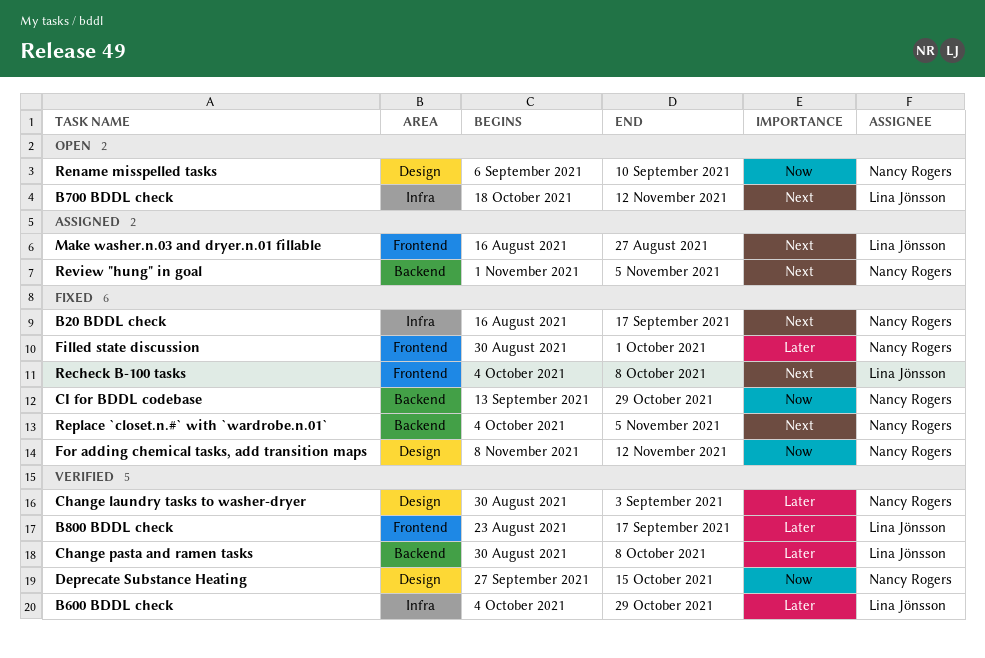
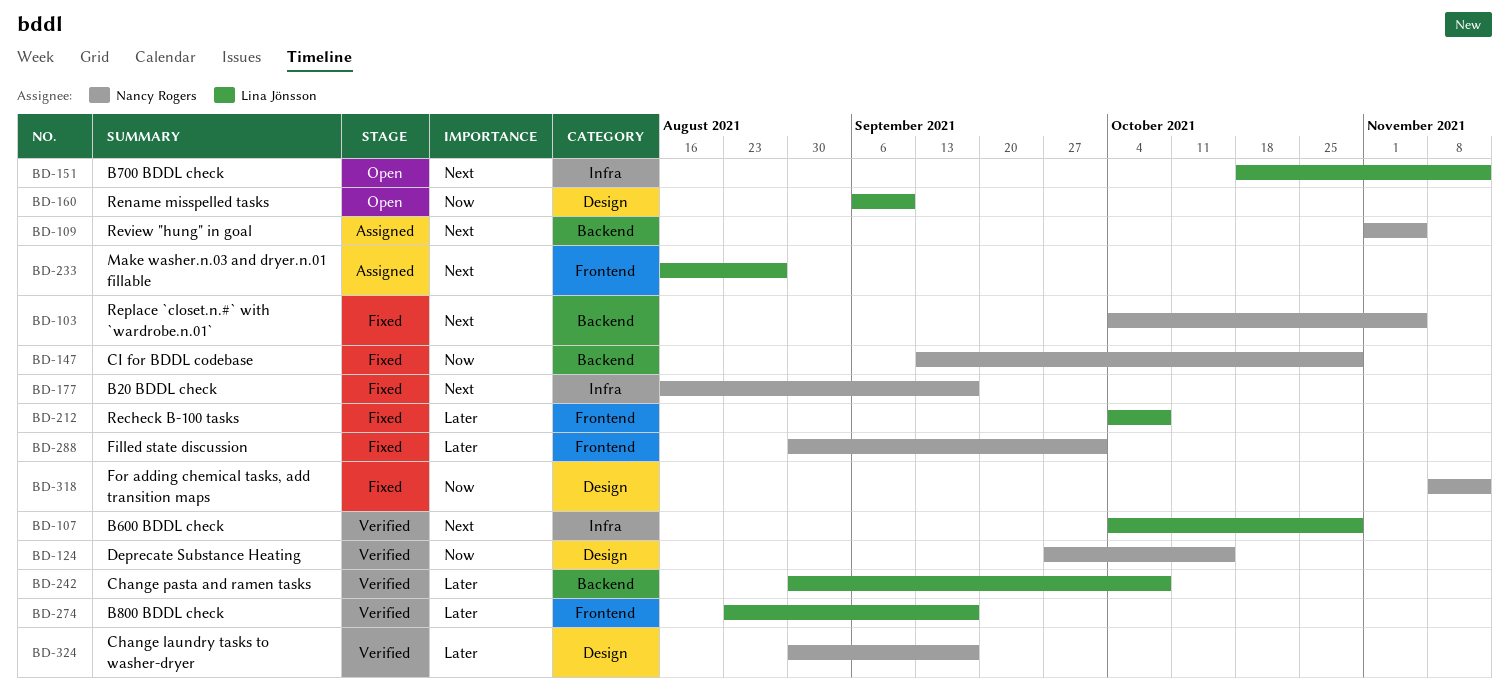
B600 BDDL check, priority: Later -> Next
Change laundry tasks to washer-dryer, due: Sep 3 -> Sep 17
Recheck B-100 tasks, priority: Next -> Later
Rename misspelled tasks, owner: Nancy Rogers -> Lina Jönsson

